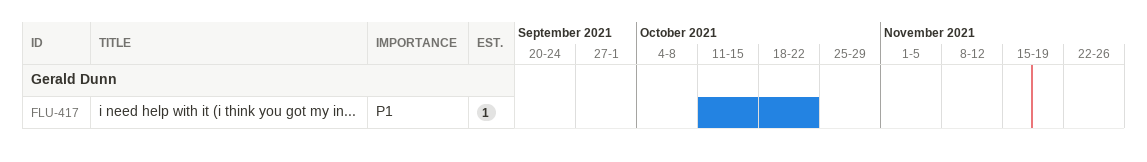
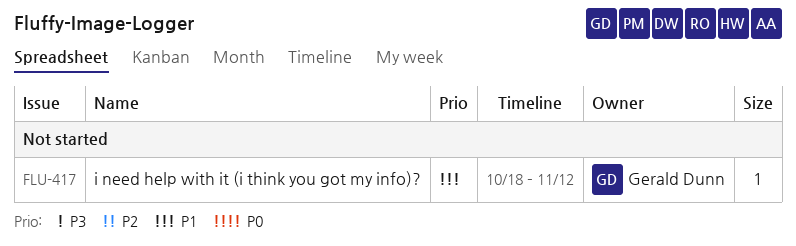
FLU-417, start: Oct 11 -> Oct 18
FLU-417, due: Oct 22 -> Nov 12

